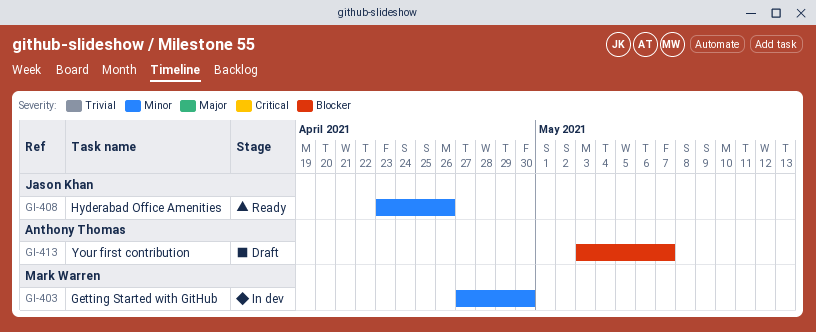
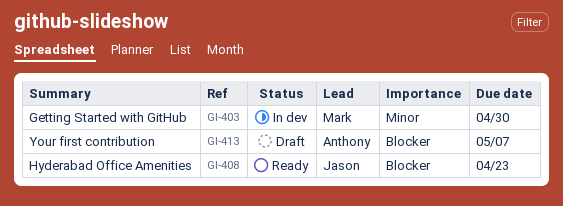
GI-408, priority: Minor -> Blocker
GI-408, due: Apr 26 -> Apr 23

